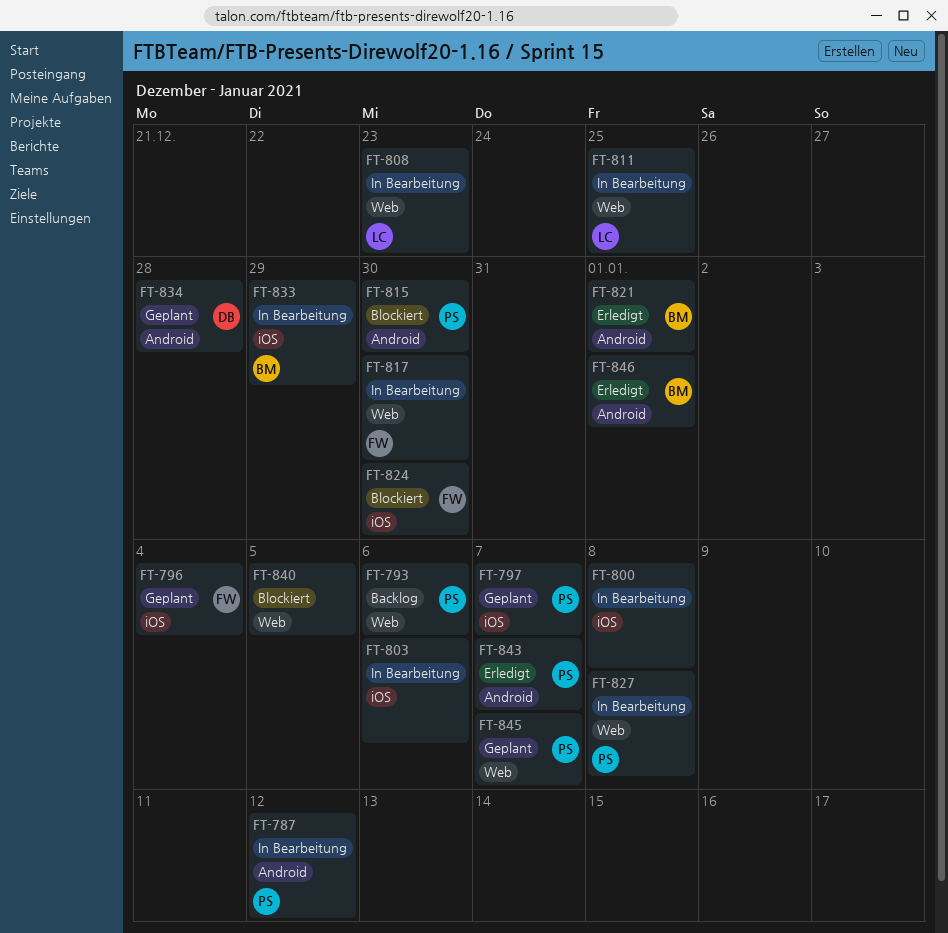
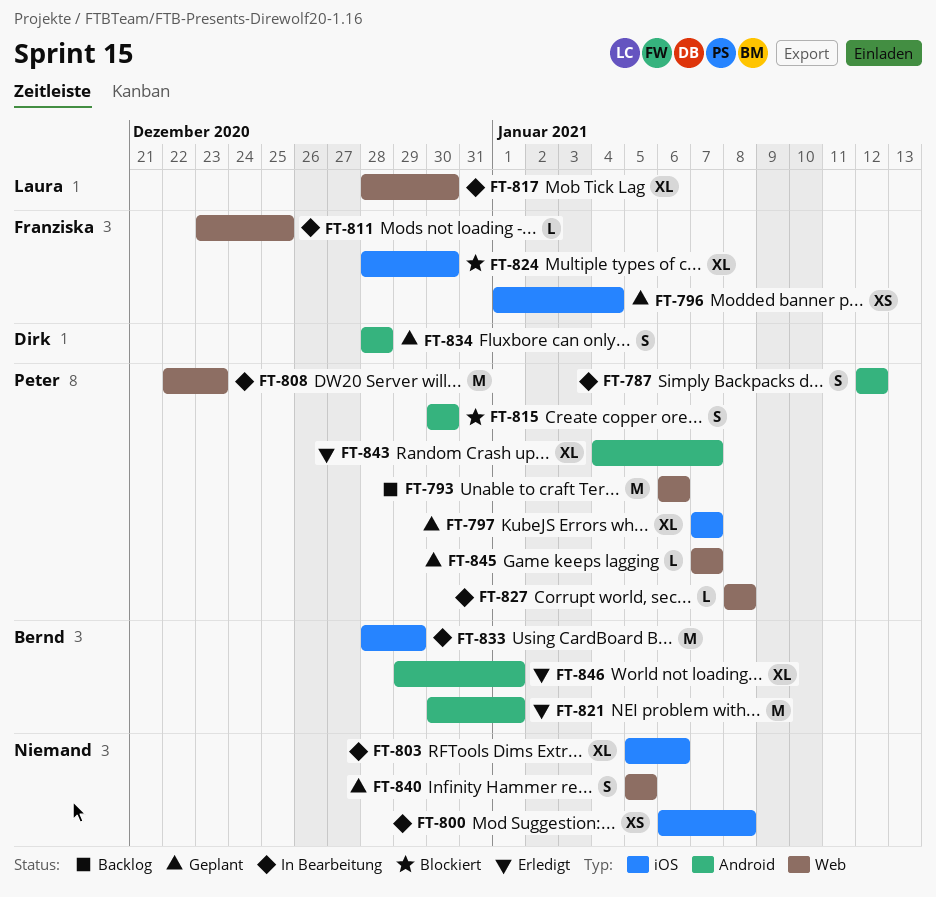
FT-808, owner: Laura -> Peter
FT-811, owner: Laura -> Franziska
FT-817, owner: Franziska -> Laura
FT-840, status: Blockiert -> Geplant

